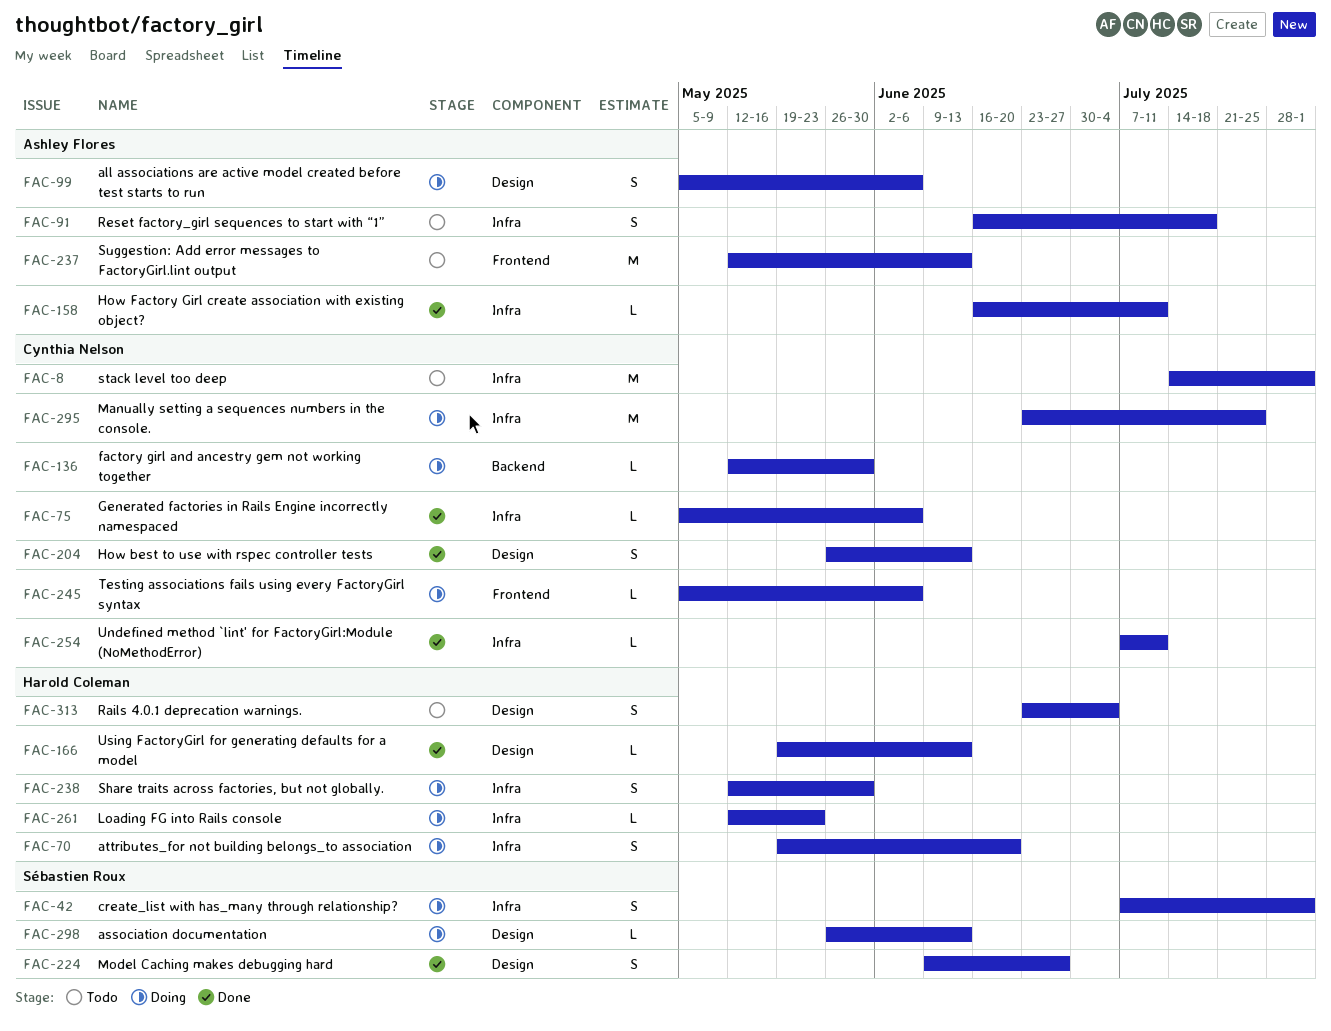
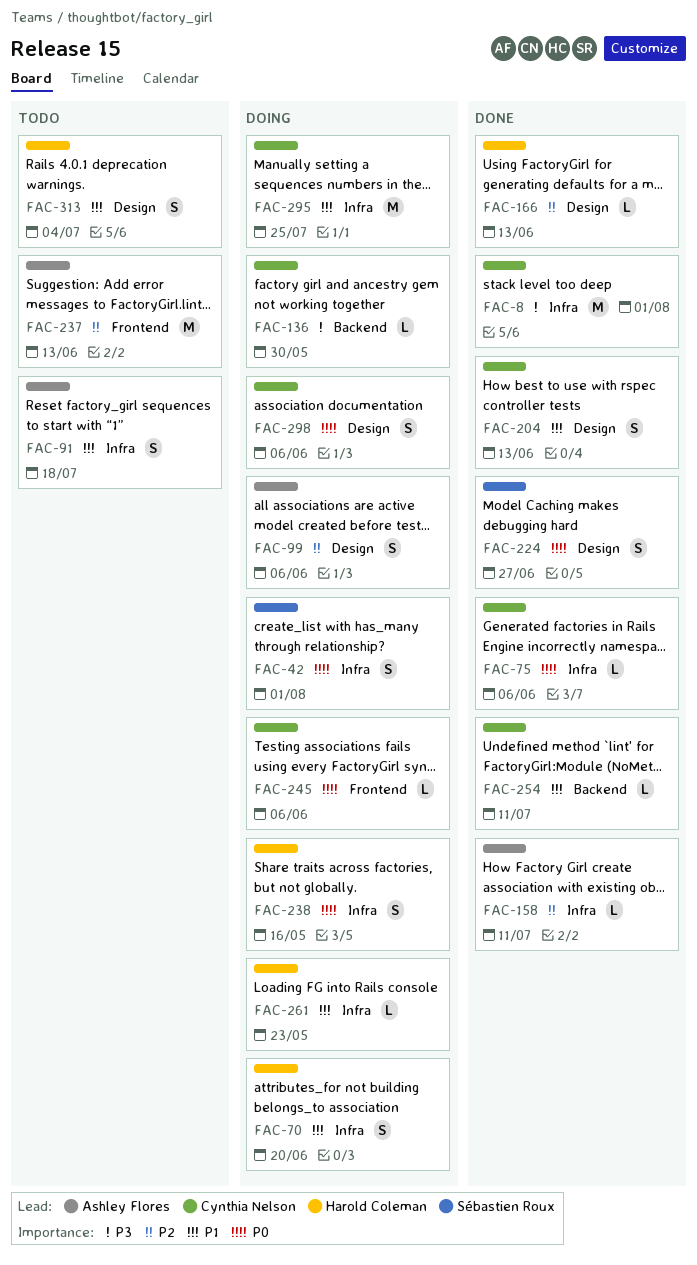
FAC-8, status: Todo -> Done
FAC-238, due: May 30 -> May 16
FAC-254, label: Infra -> Backend
FAC-298, owner: Sébastien Roux -> Cynthia Nelson
FAC-298, estimate: L -> S
FAC-298, due: Jun 13 -> Jun 6

